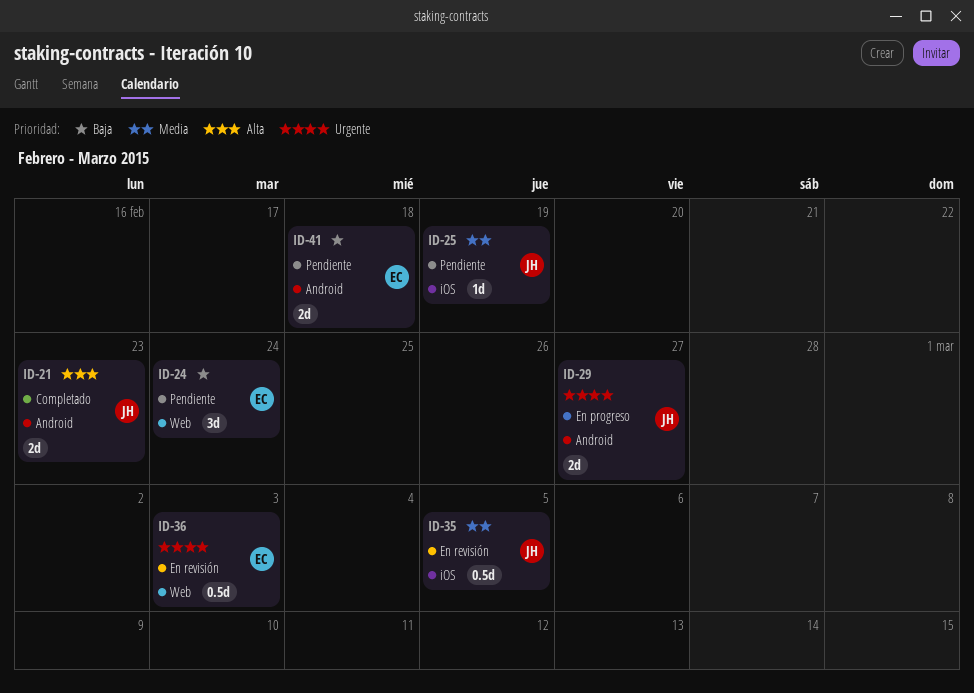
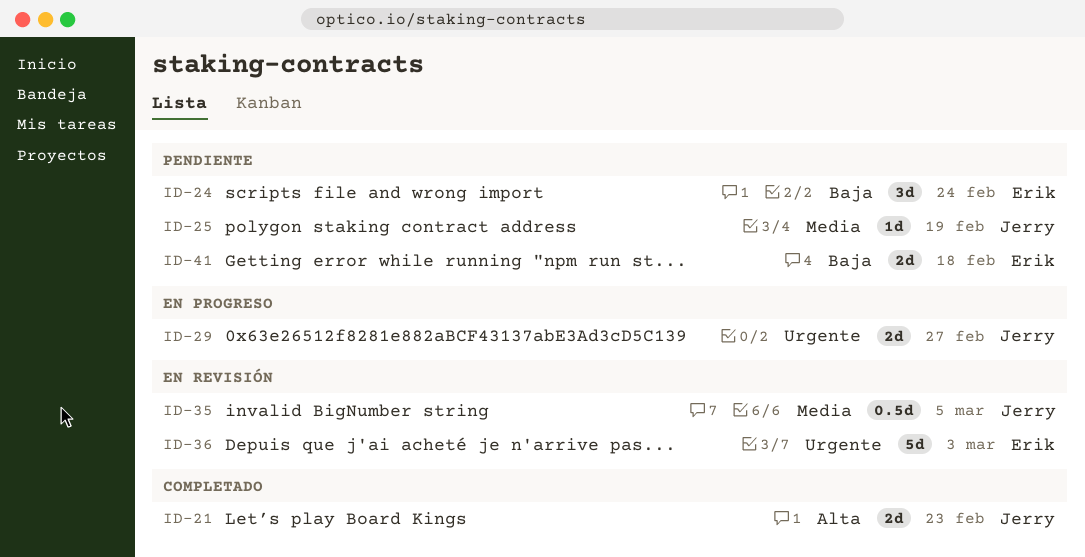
ID-36, estimate: 0.5d -> 5d

